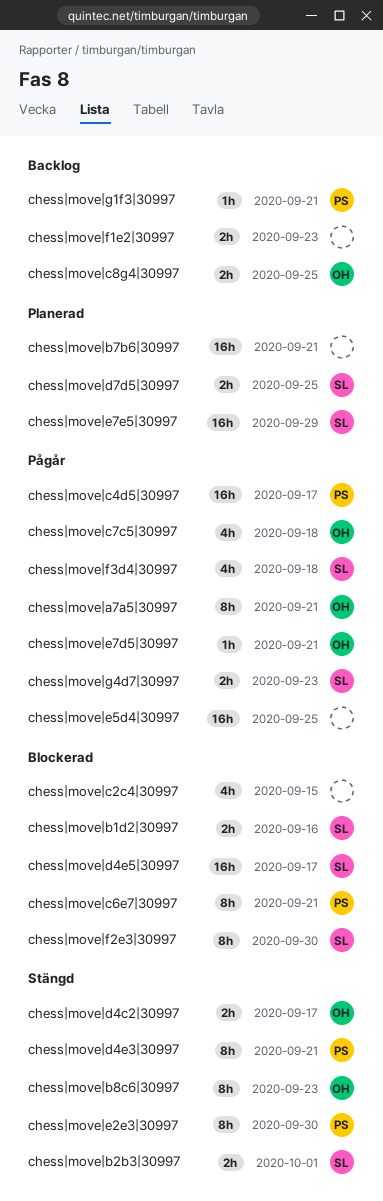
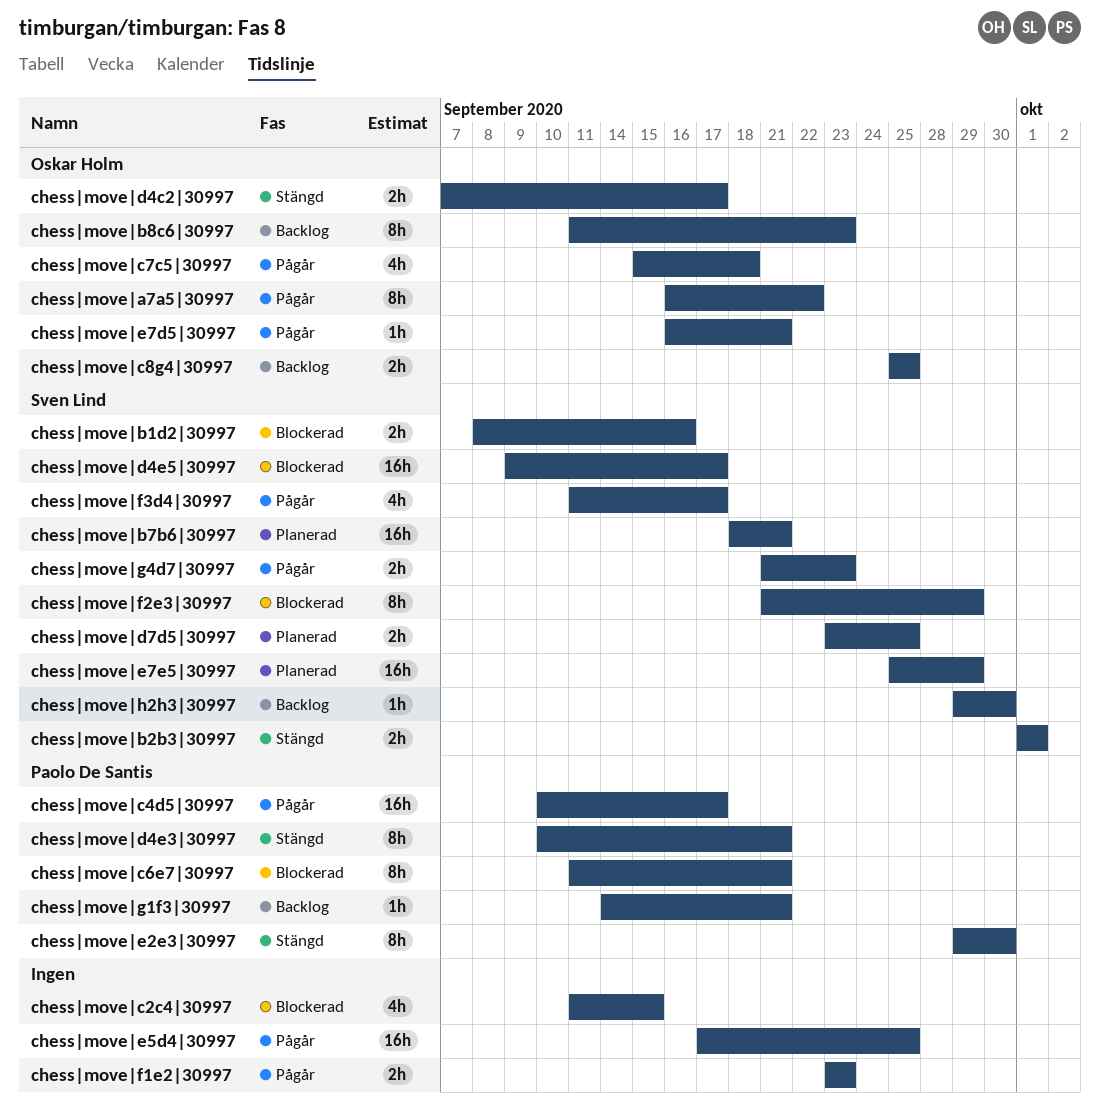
chess|move|a7a5|30997, due: Sep 21 -> Sep 22
chess|move|b7b6|30997, owner: none -> Sven Lind
chess|move|b8c6|30997, status: Stängd -> Backlog
chess|move|f1e2|30997, status: Backlog -> Pågår
chess|move|f2e3|30997, due: Sep 30 -> Sep 29
chess|move|f3d4|30997, due: Sep 18 -> Sep 17
chess|move|h2h3|30997: none -> present

